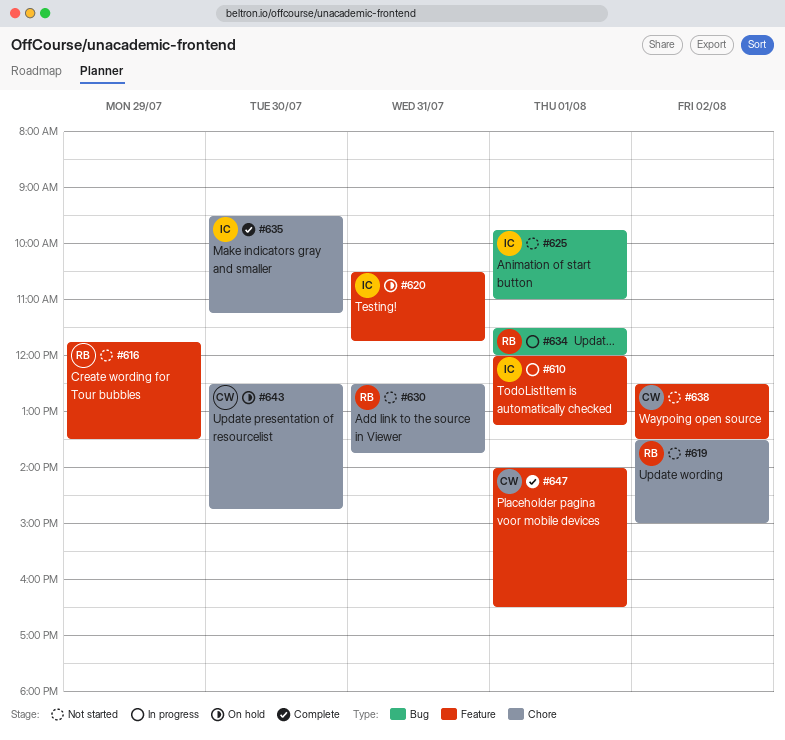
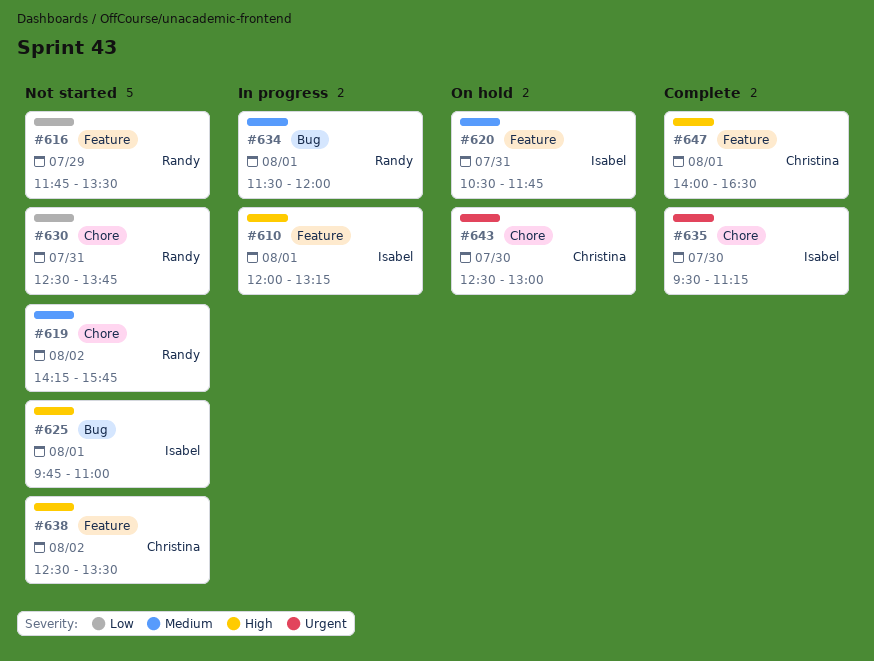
#619, begins: 13:30 -> 14:15
#619, ends: 15:00 -> 15:45
#643, ends: 14:45 -> 13:00

